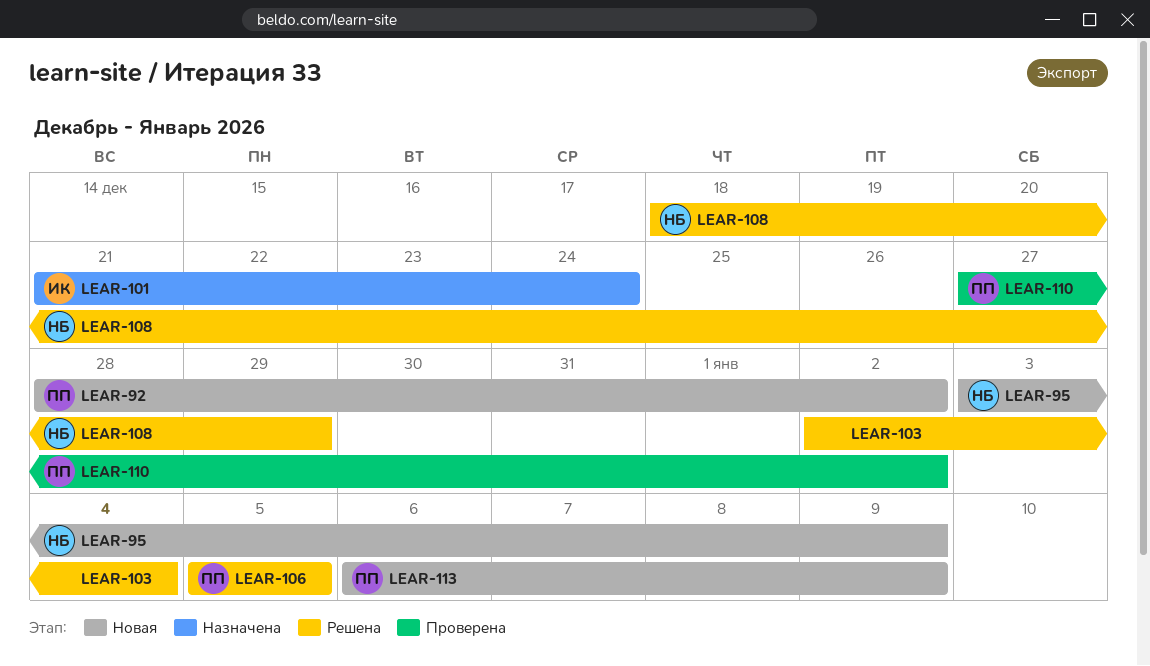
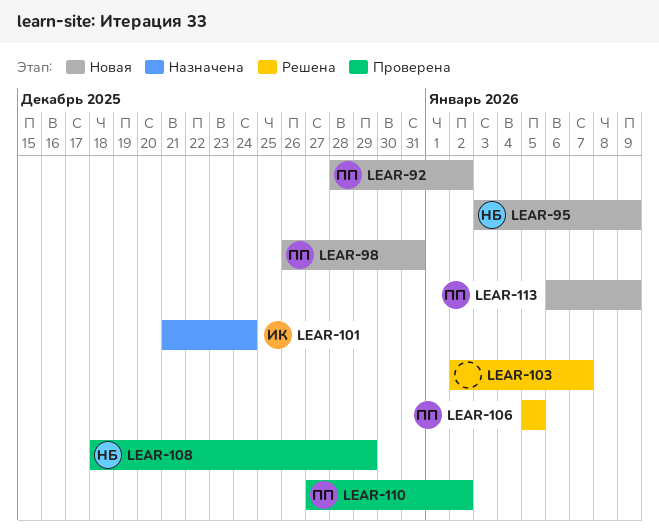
LEAR-98: none -> present
LEAR-103, due: Jan 4 -> Jan 7
LEAR-108, status: Решена -> Проверена

